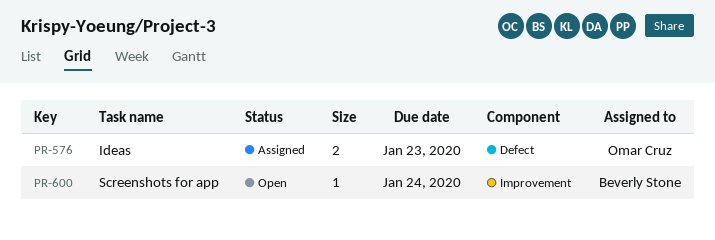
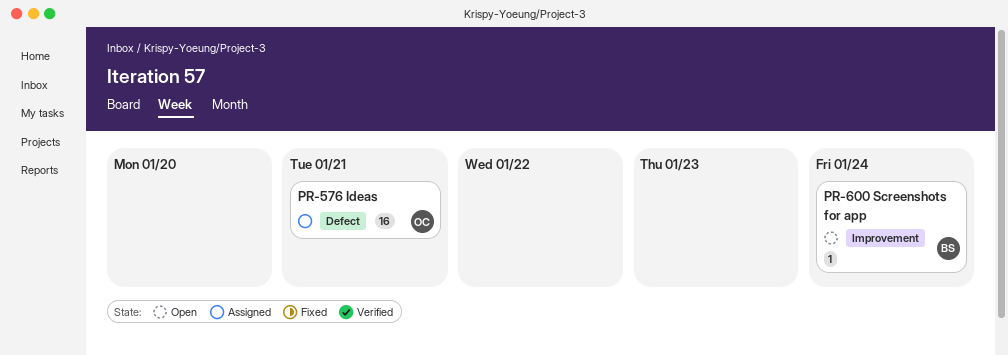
PR-576, estimate: 2 -> 16
PR-576, due: Jan 23 -> Jan 21

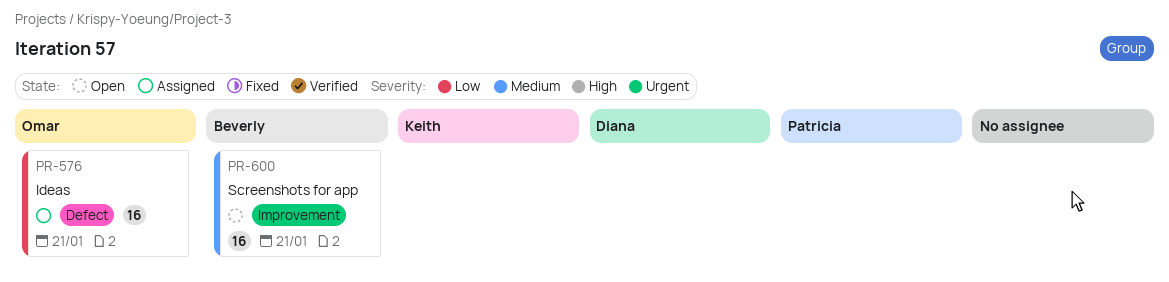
PR-600, estimate: 1 -> 16
PR-600, due: Jan 24 -> Jan 21

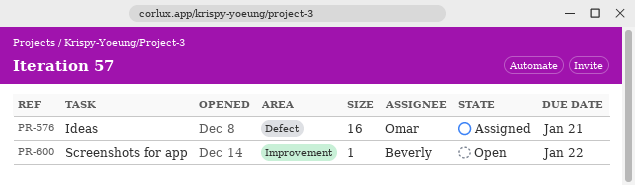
PR-600, estimate: 16 -> 1
PR-600, due: Jan 21 -> Jan 22

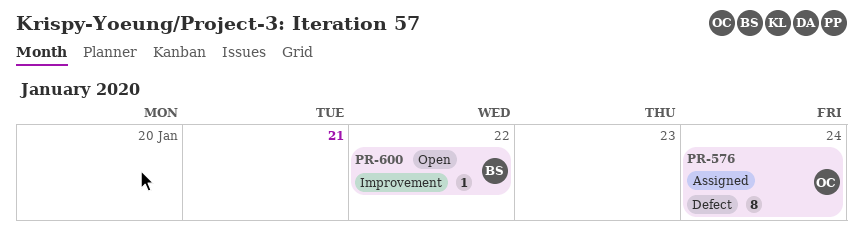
PR-576, estimate: 16 -> 8
PR-576, due: Jan 21 -> Jan 24

